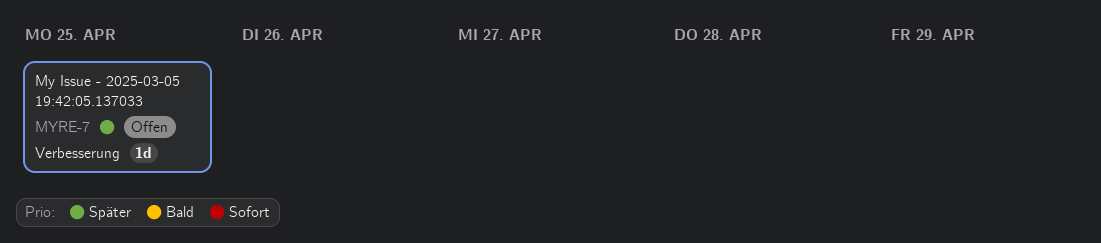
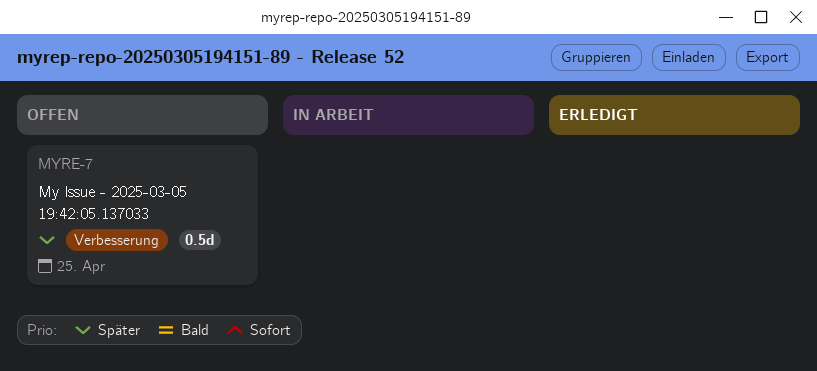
MYRE-7, estimate: 1d -> 0.5d

